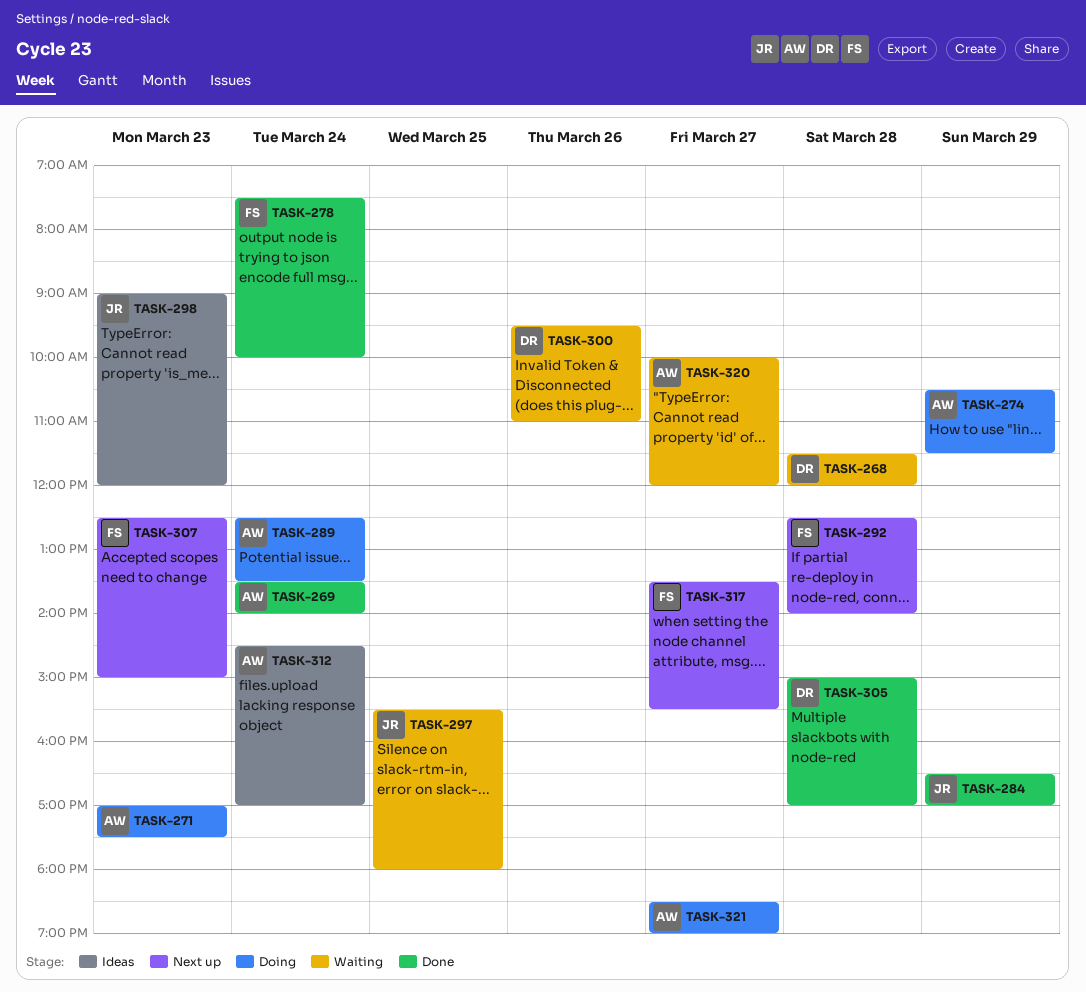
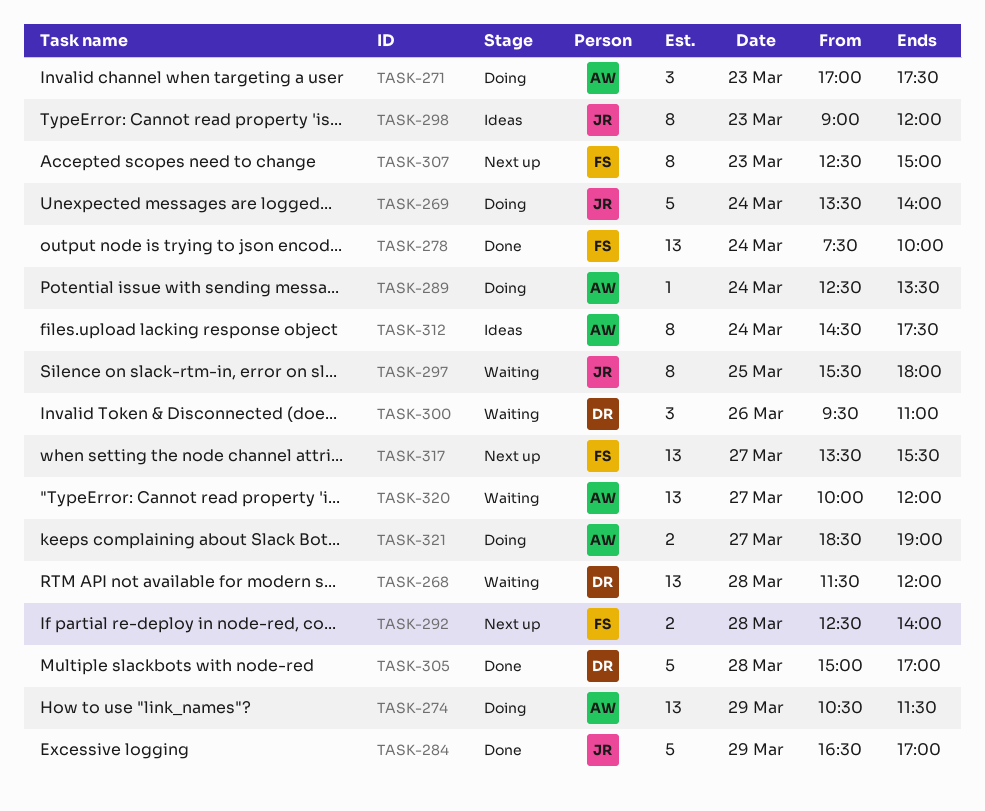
TASK-269, status: Done -> Doing
TASK-269, owner: AW -> JR
TASK-312, ends: 17:00 -> 17:30

